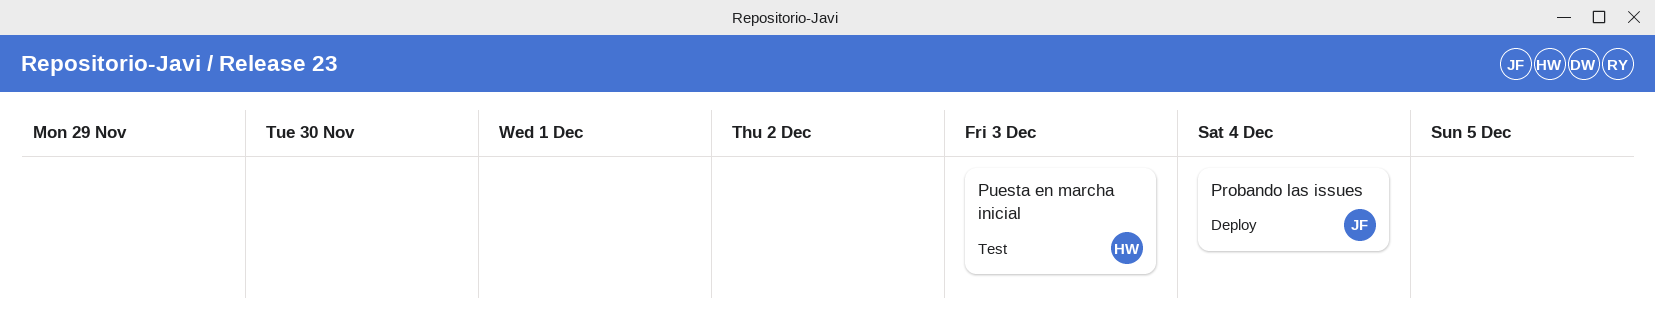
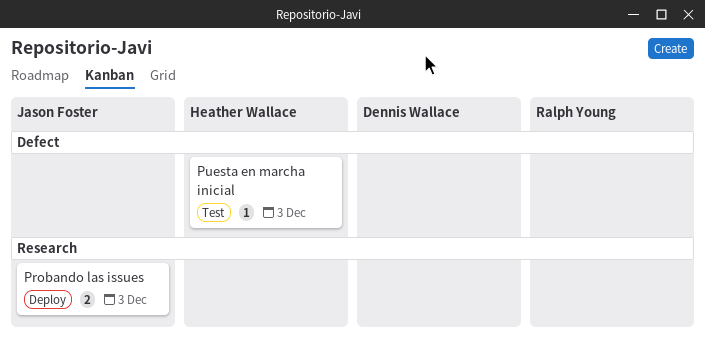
Probando las issues, due: Dec 4 -> Dec 3

